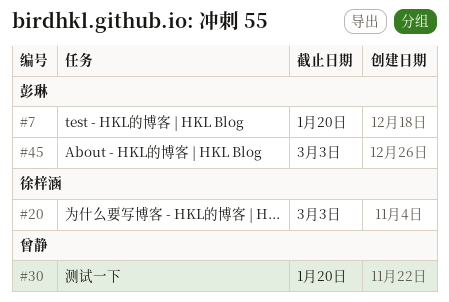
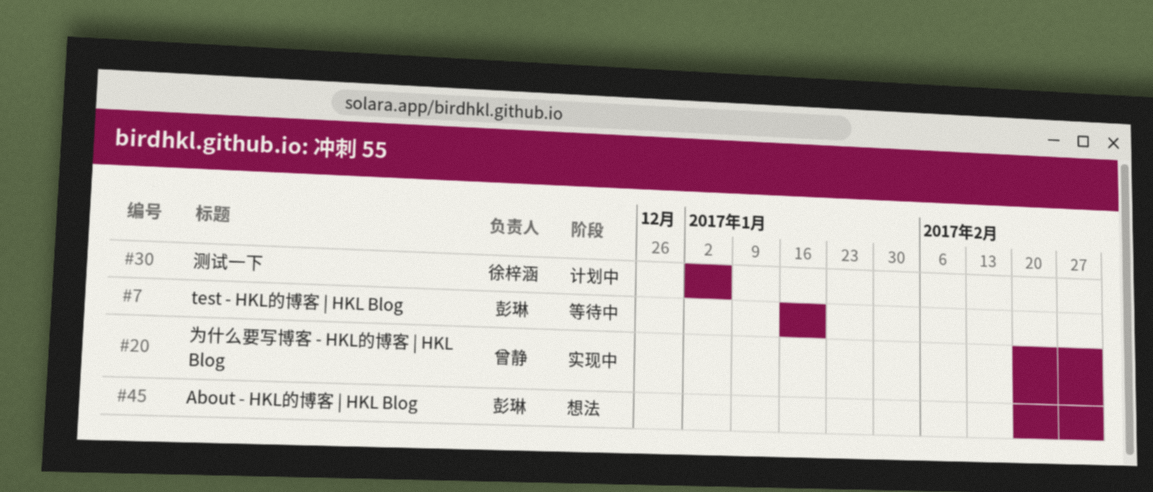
#20, owner: 徐梓涵 -> 曾静
#30, owner: 曾静 -> 徐梓涵
#30, due: Jan 20 -> Jan 6

